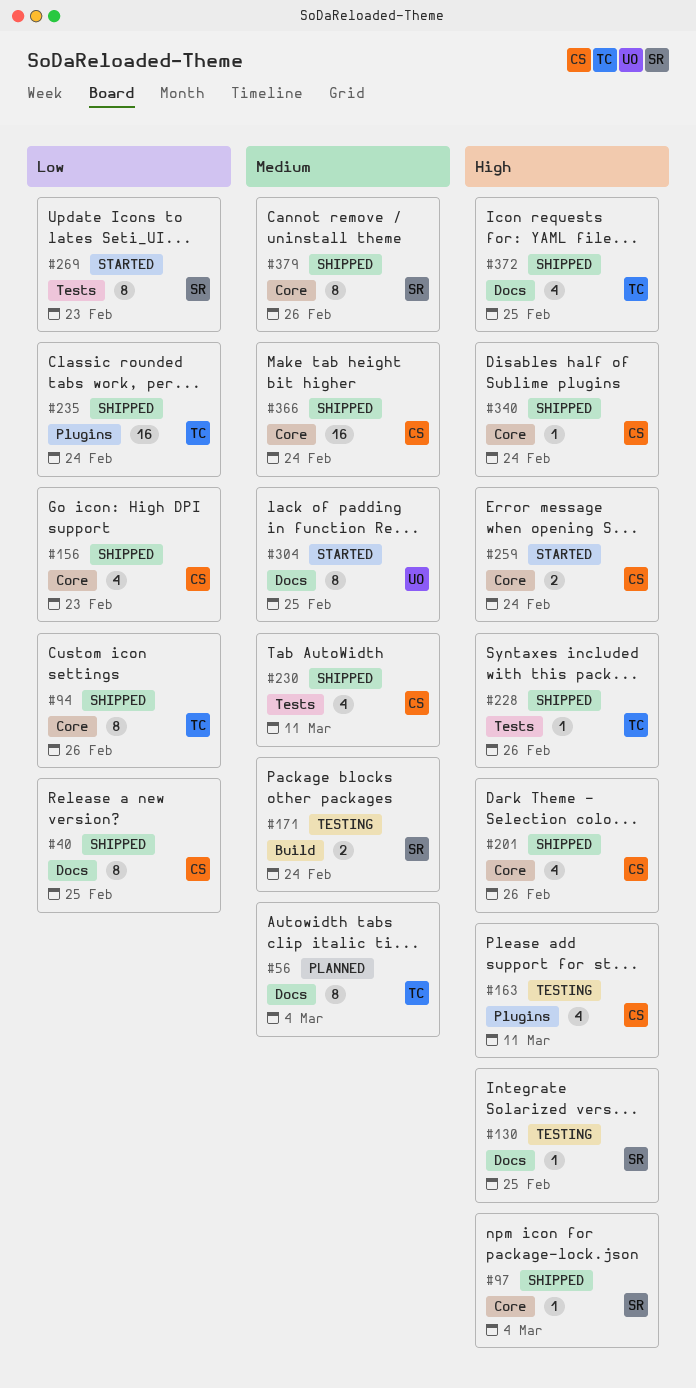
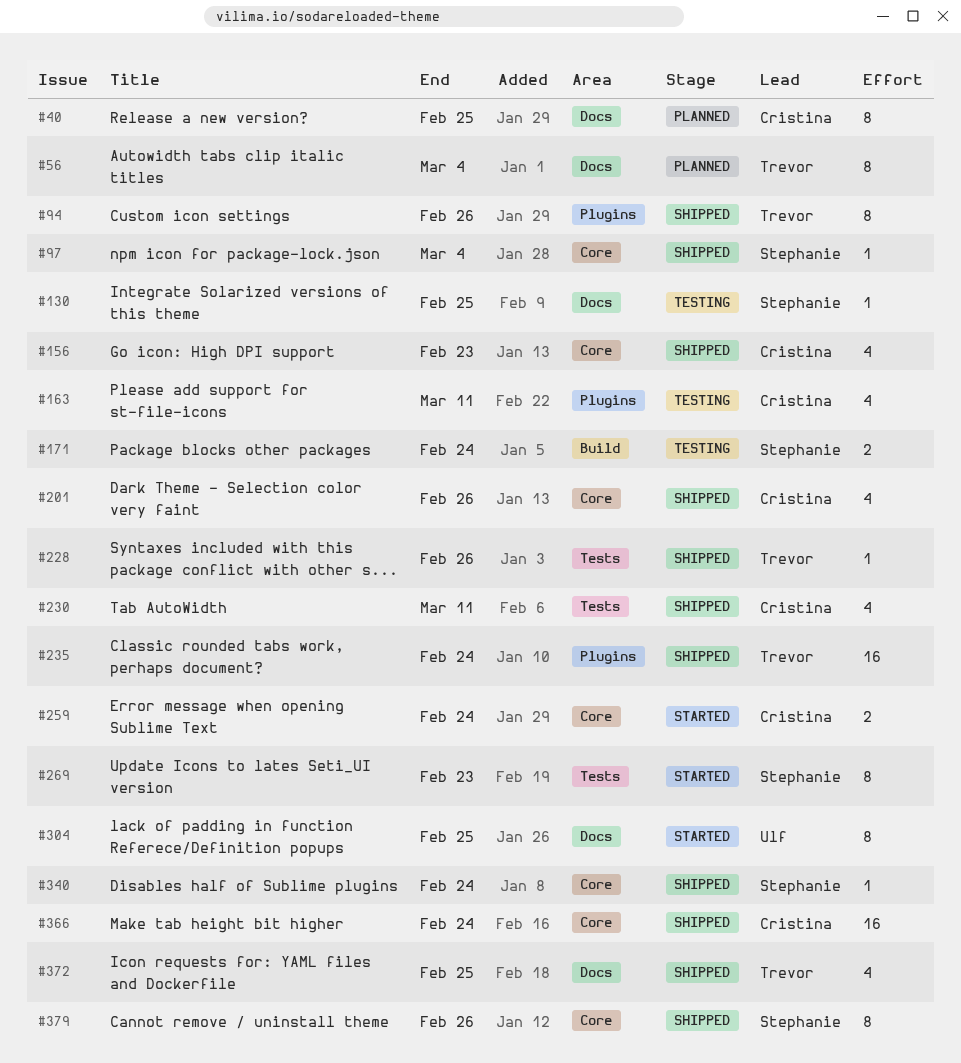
#40, status: Shipped -> Planned
#94, label: Core -> Plugins
#340, owner: Cristina -> Stephanie

